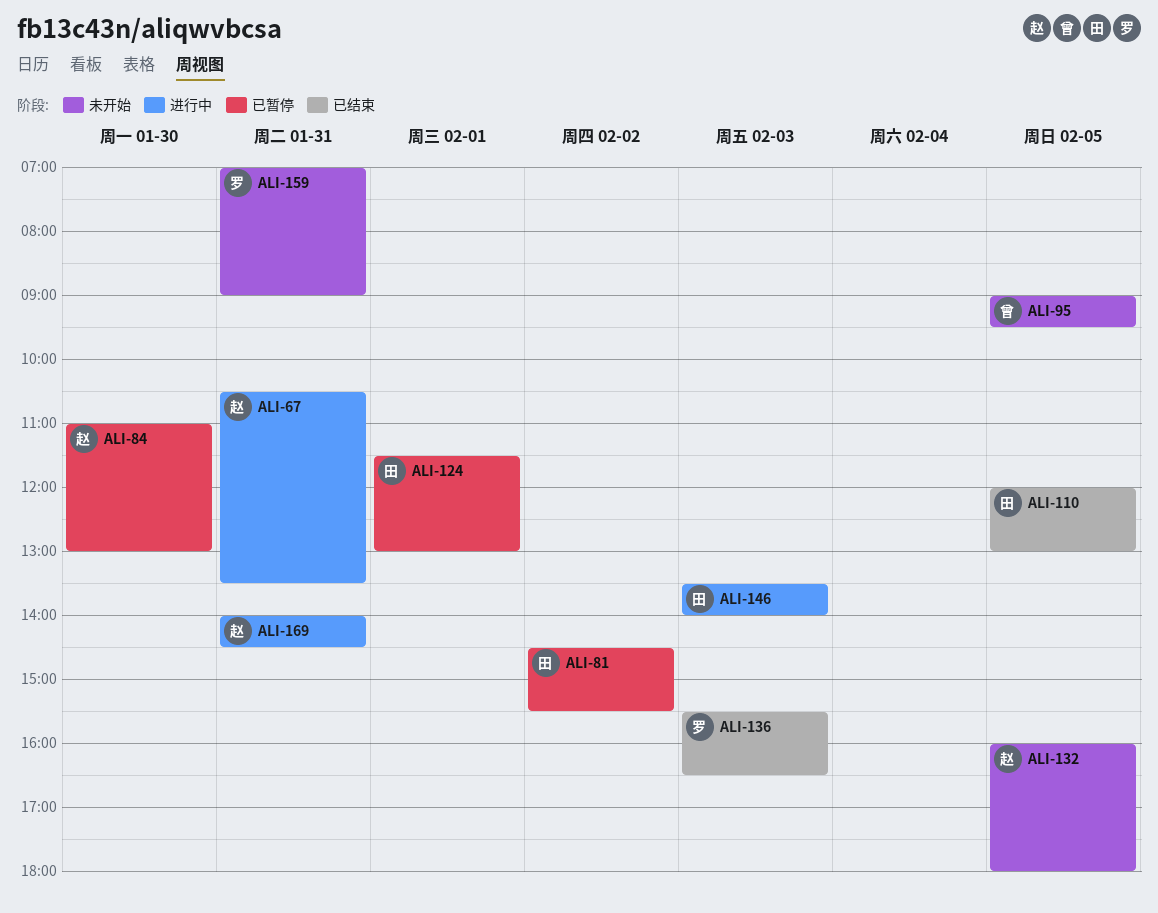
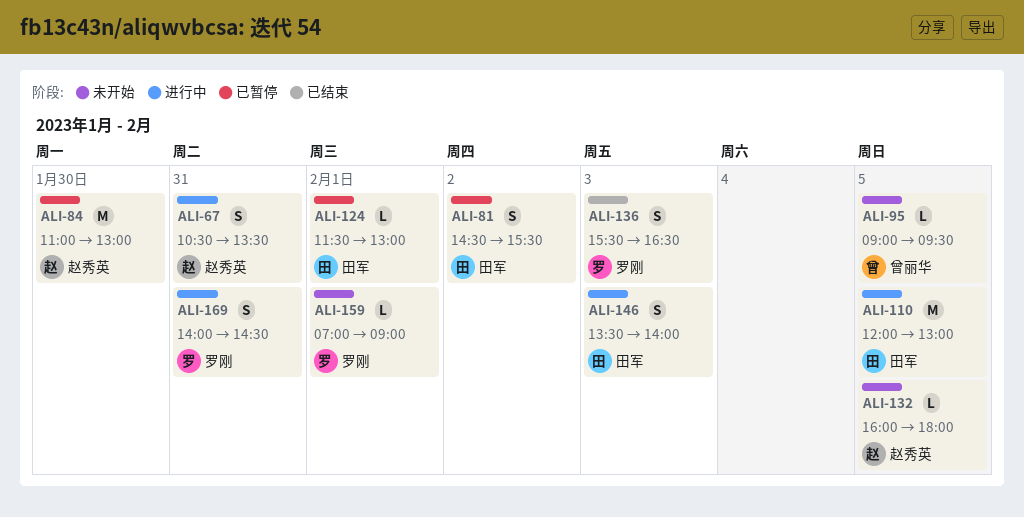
ALI-110, status: 已结束 -> 进行中
ALI-159, day: Jan 31 -> Feb 1
ALI-169, owner: 赵秀英 -> 罗刚

